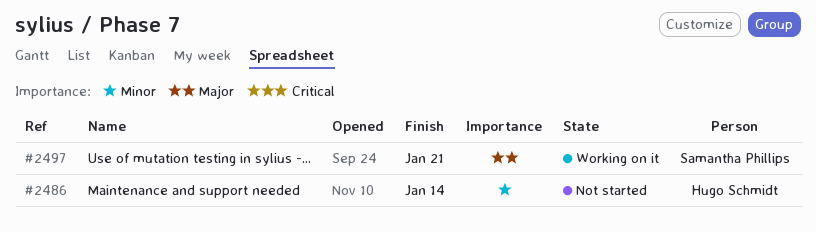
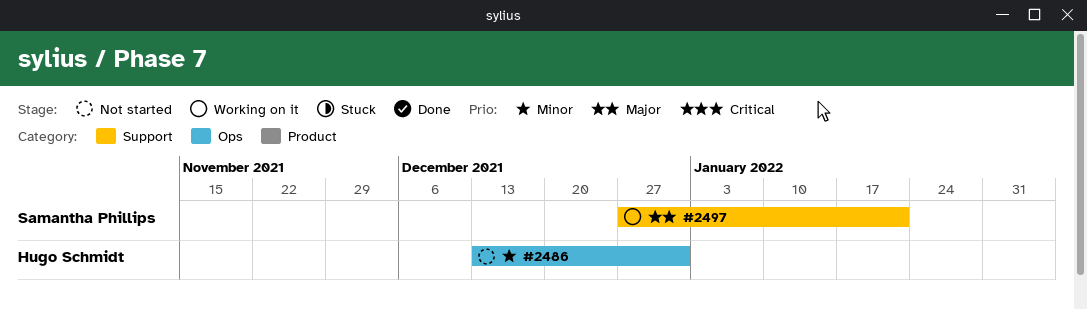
#2486, due: Jan 14 -> Dec 31

